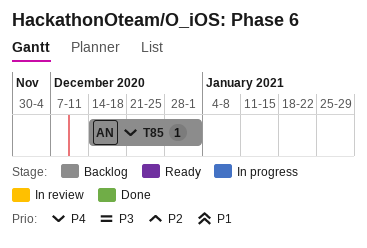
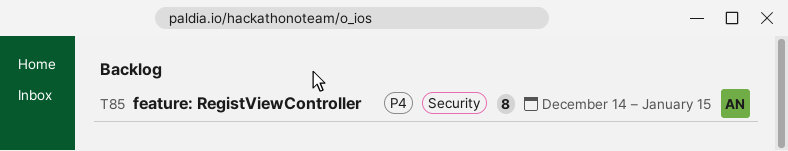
T85, estimate: 1 -> 8
T85, due: Jan 1 -> Jan 15

